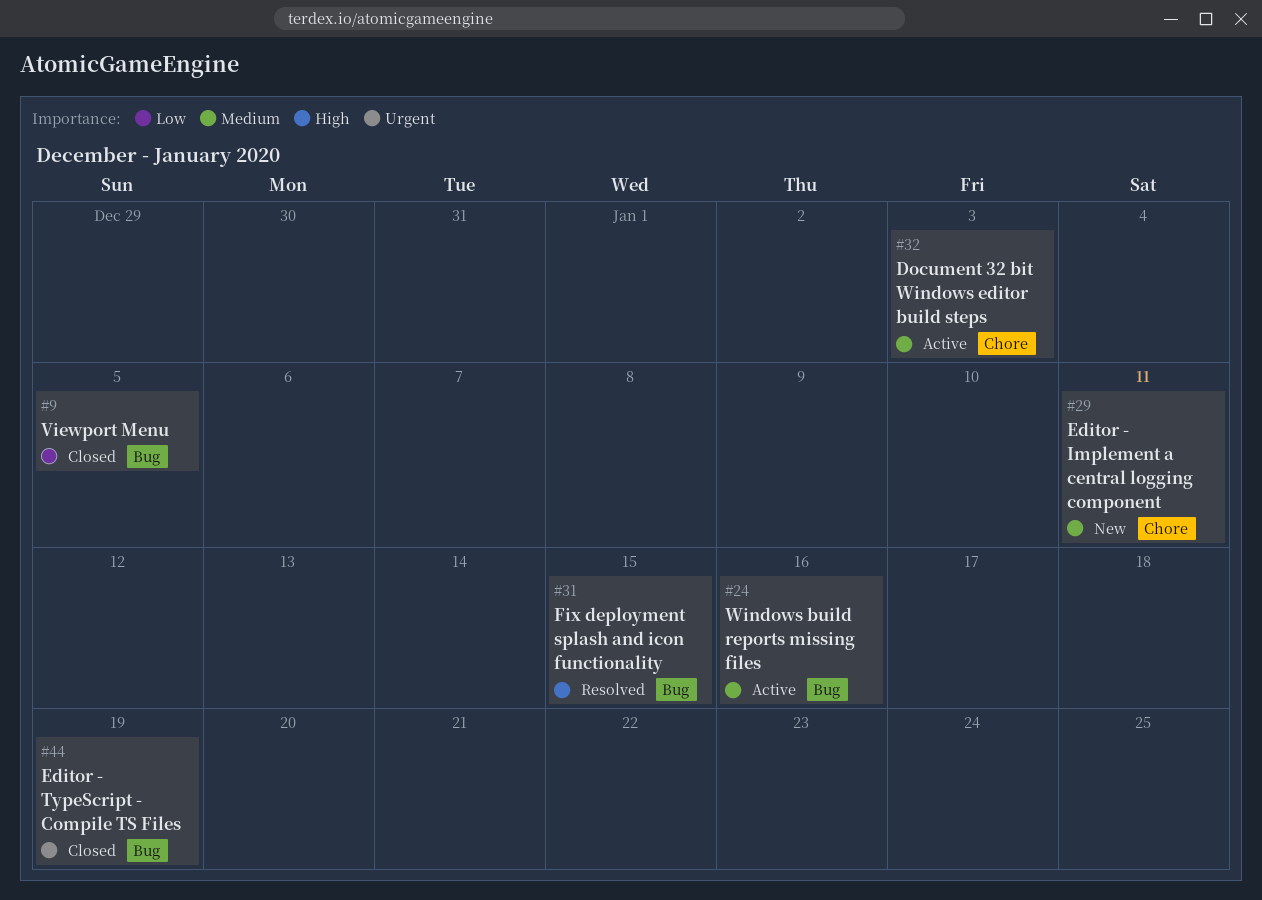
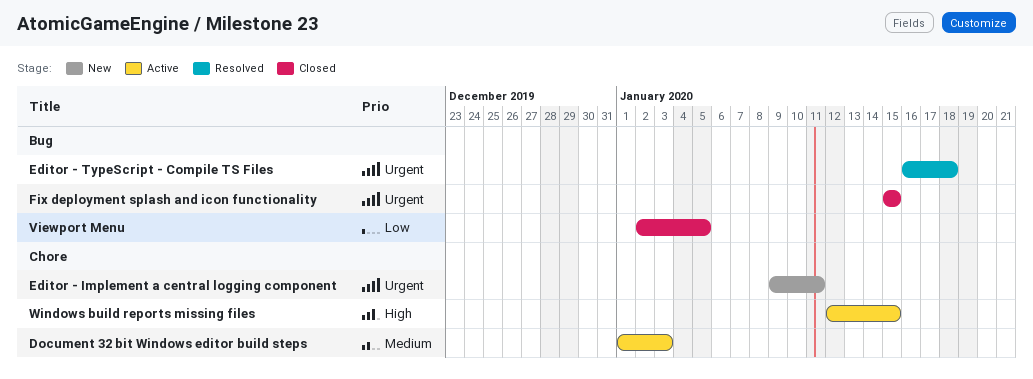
Editor - Implement a central logging component, priority: Medium -> Urgent
Editor - TypeScript - Compile TS Files, status: Closed -> Resolved
Editor - TypeScript - Compile TS Files, due: Jan 19 -> Jan 18
Fix deployment splash and icon functionality, status: Resolved -> Closed
Fix deployment splash and icon functionality, priority: High -> Urgent
Windows build reports missing files, priority: Medium -> High
Windows build reports missing files, label: Bug -> Chore
Windows build reports missing files, due: Jan 16 -> Jan 15

